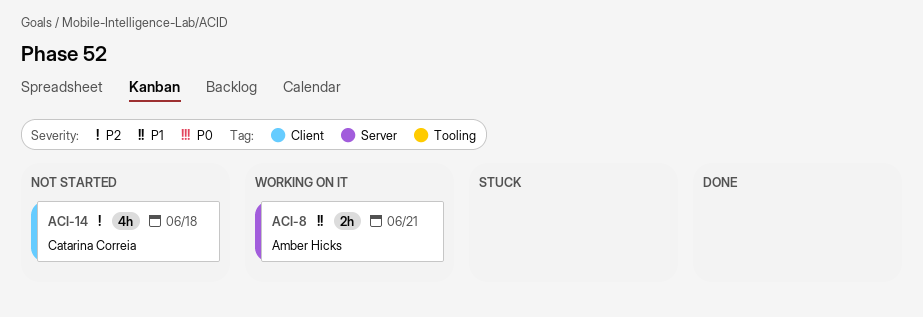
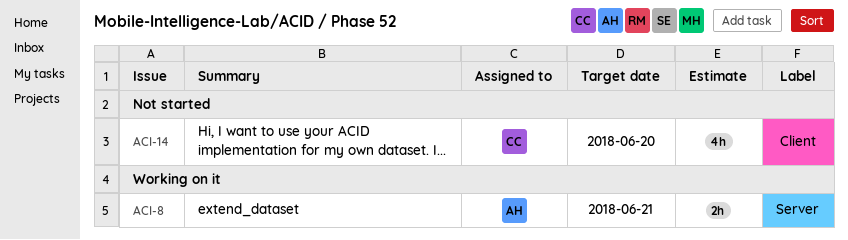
ACI-14, due: Jun 18 -> Jun 20

